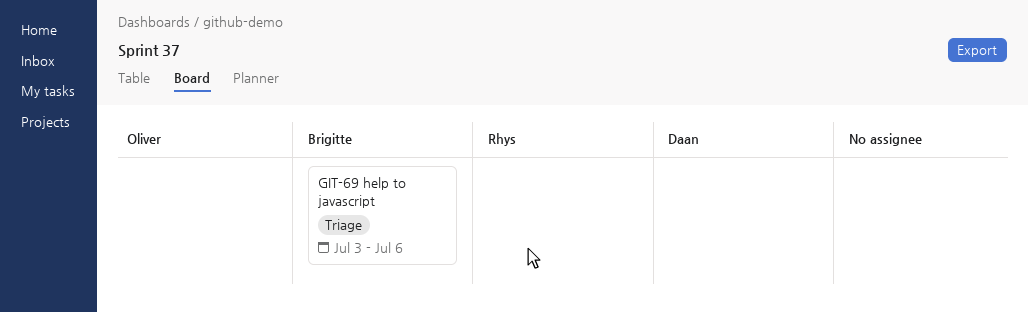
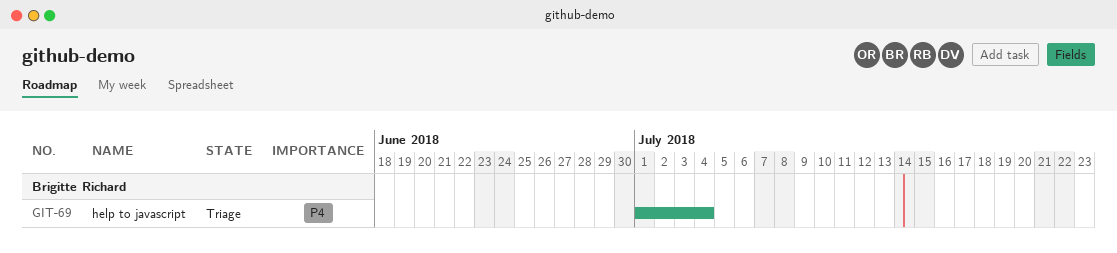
GIT-69, start: Jul 3 -> Jul 1
GIT-69, due: Jul 6 -> Jul 4

